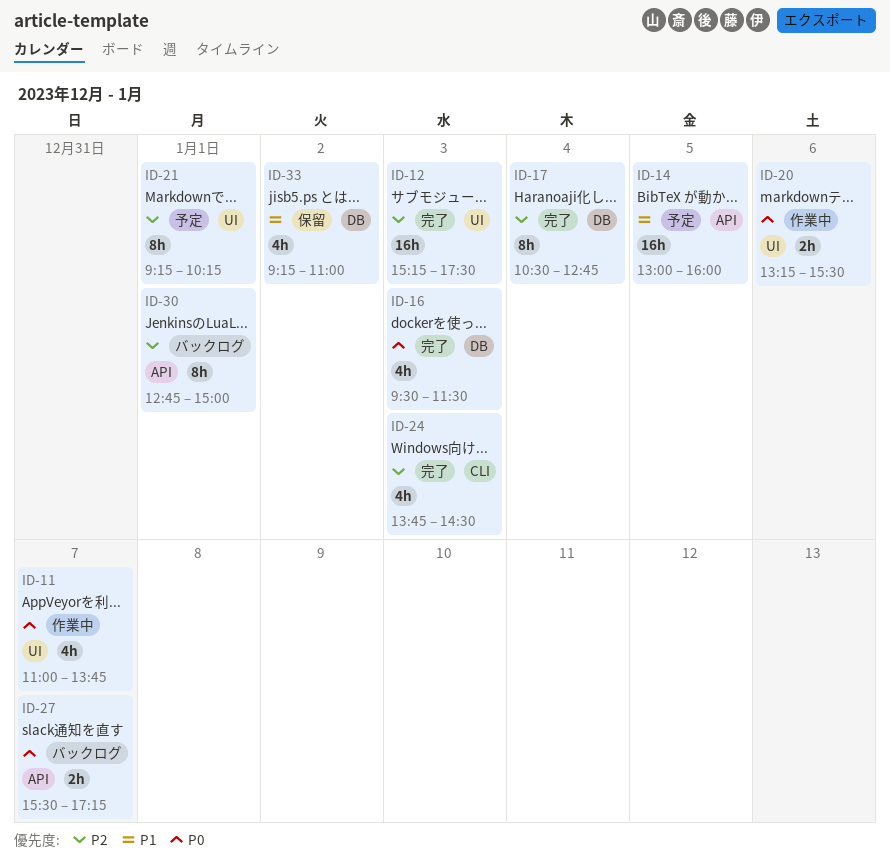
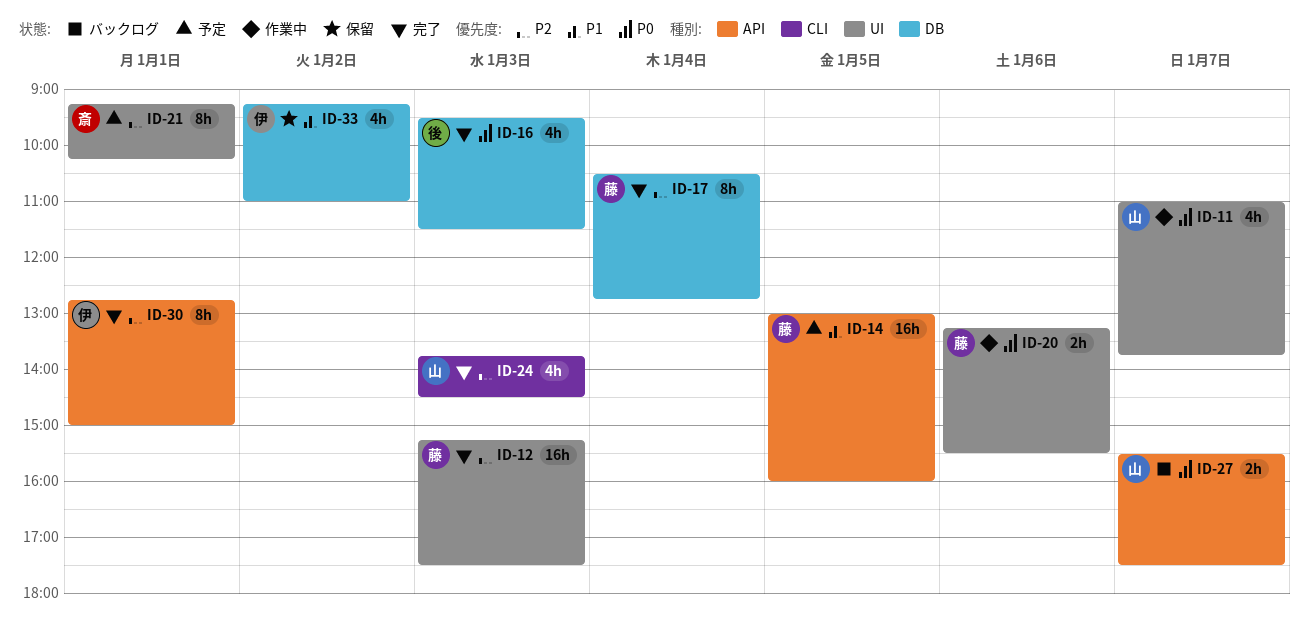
ID-27, ends: 17:15 -> 17:30
ID-30, status: バックログ -> 完了

